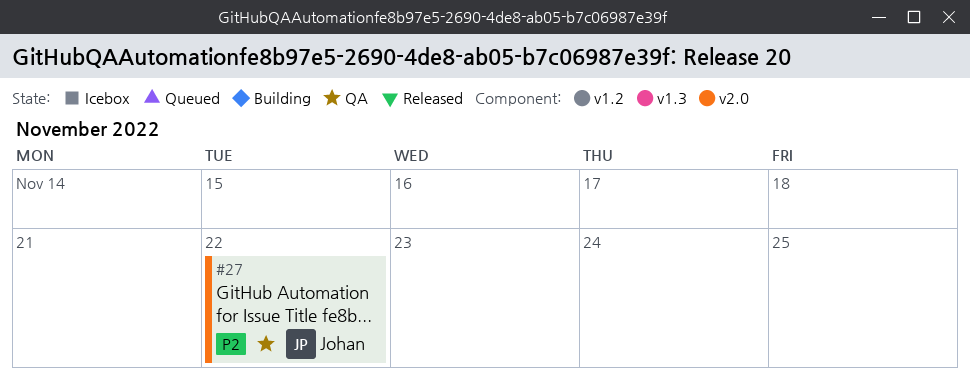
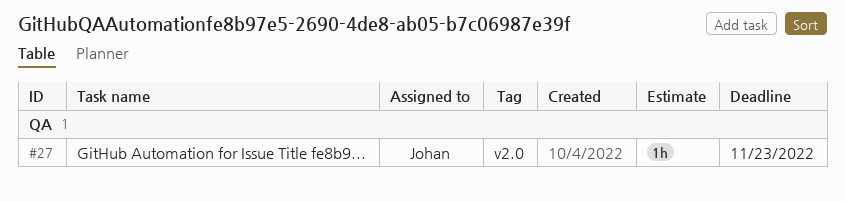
#27, due: Nov 22 -> Nov 23

